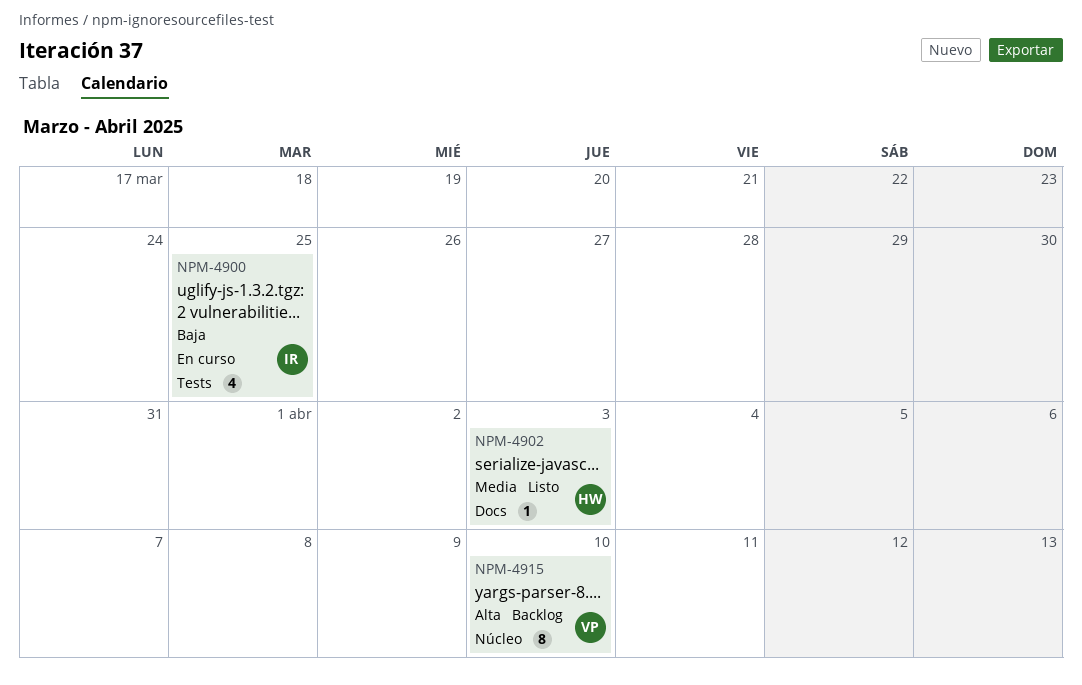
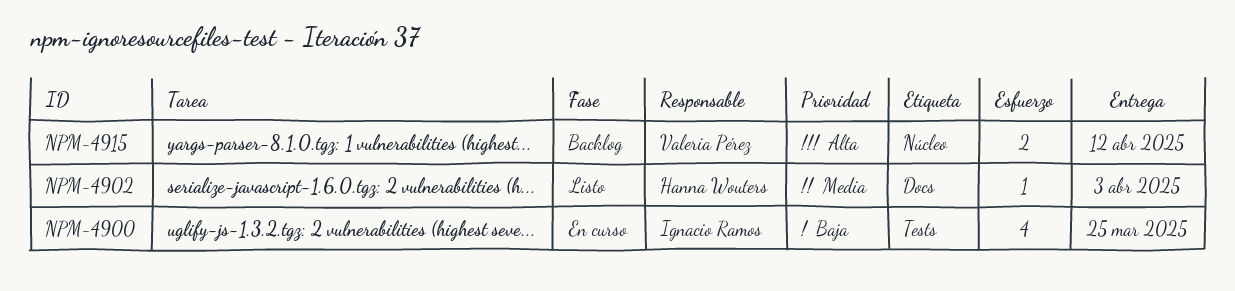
NPM-4915, estimate: 8 -> 2
NPM-4915, due: Apr 10 -> Apr 12

